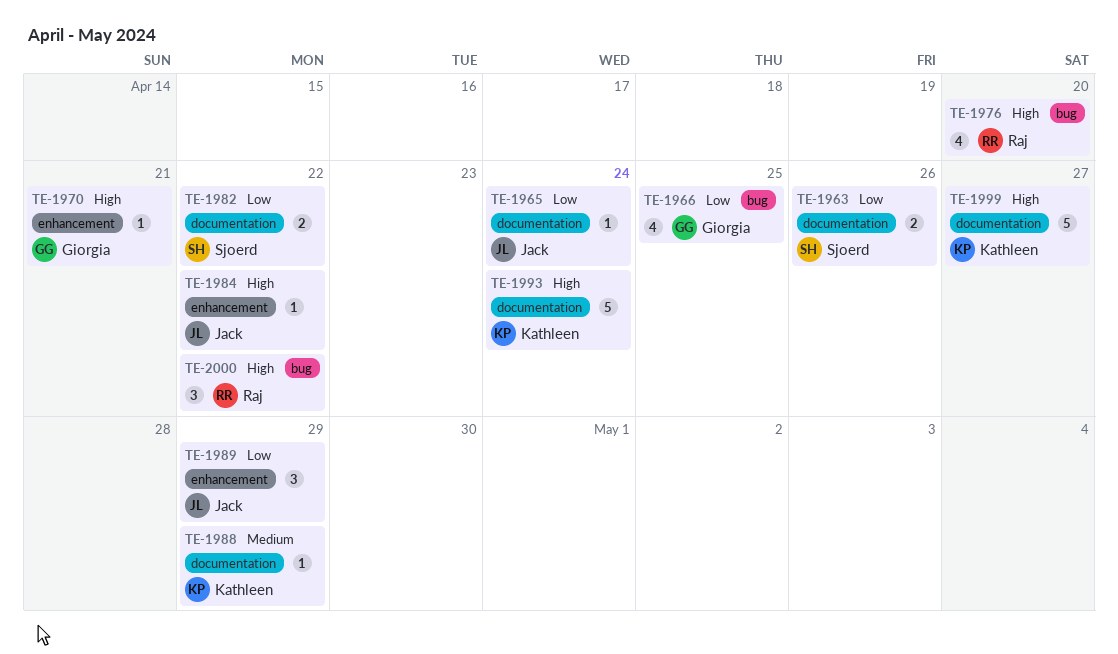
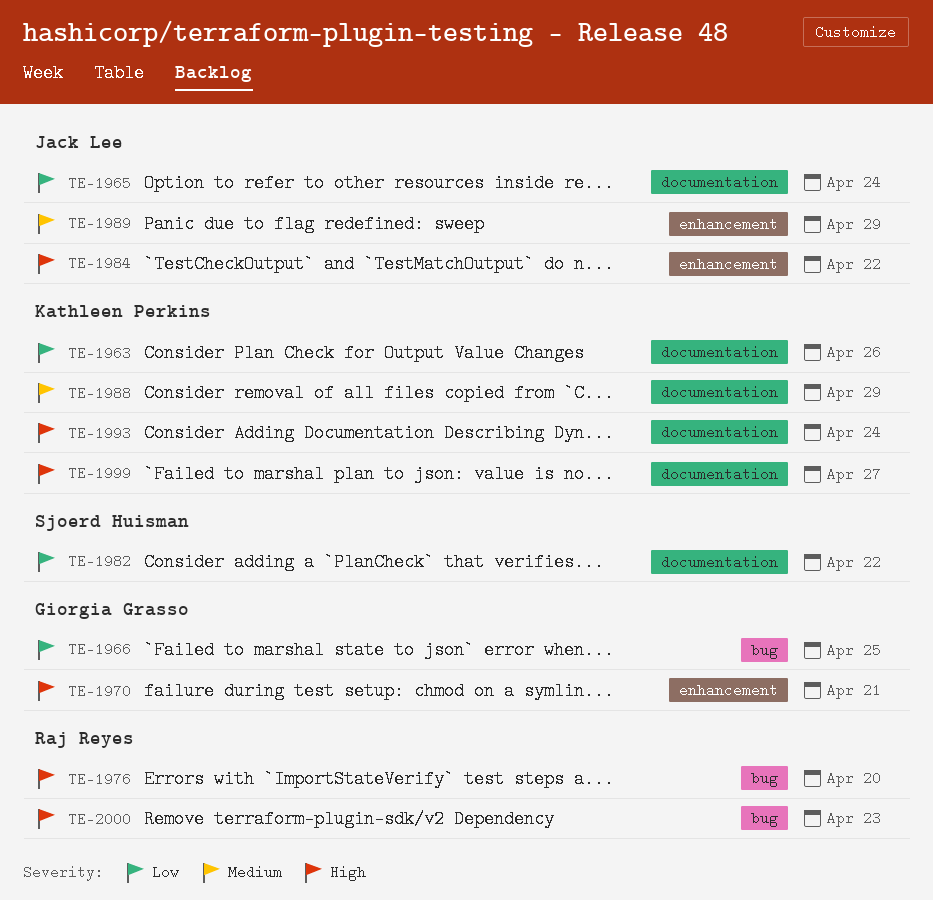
TE-1963, owner: Sjoerd Huisman -> Kathleen Perkins
TE-1989, priority: Low -> Medium
TE-2000, due: Apr 22 -> Apr 23

